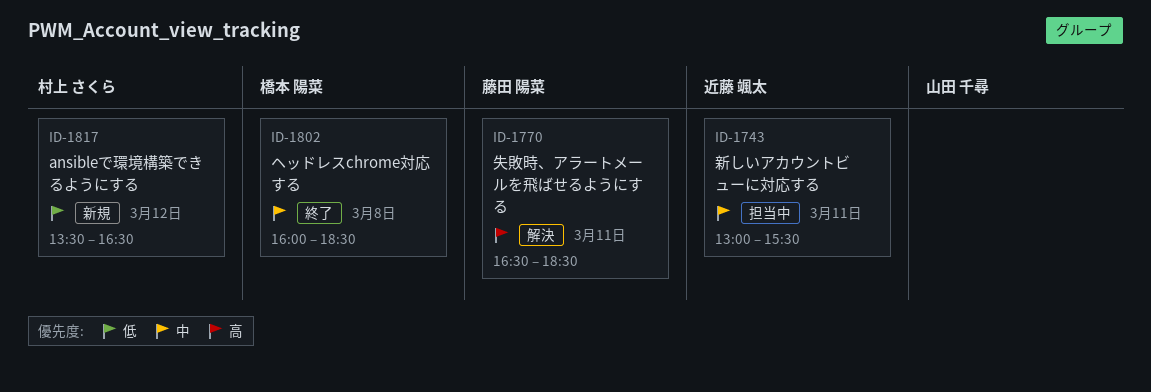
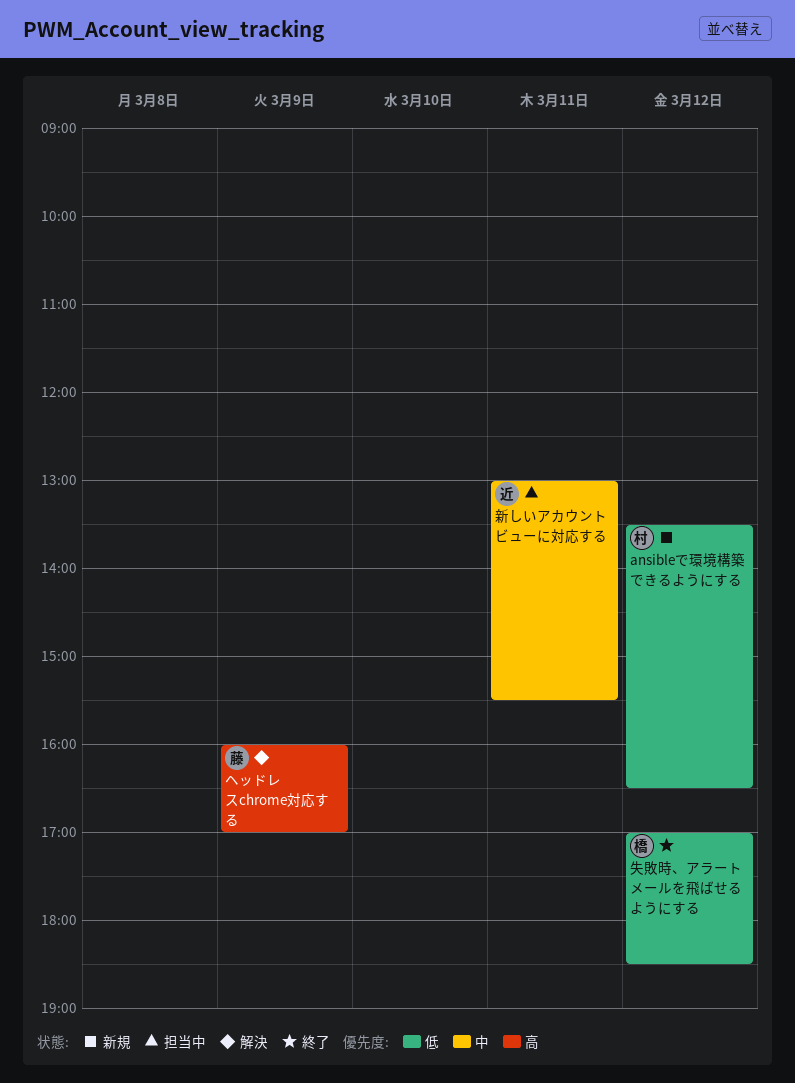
ヘッドレスchrome対応する, status: 終了 -> 解決
ヘッドレスchrome対応する, owner: 橋本 陽菜 -> 藤田 陽菜
ヘッドレスchrome対応する, priority: 中 -> 高
ヘッドレスchrome対応する, day: Mar 8 -> Mar 9
ヘッドレスchrome対応する, ends: 18:30 -> 17:00
失敗時、アラートメールを飛ばせるようにする, status: 解決 -> 終了
失敗時、アラートメールを飛ばせるようにする, owner: 藤田 陽菜 -> 橋本 陽菜
失敗時、アラートメールを飛ばせるようにする, priority: 高 -> 低
失敗時、アラートメールを飛ばせるようにする, day: Mar 11 -> Mar 12
失敗時、アラートメールを飛ばせるようにする, begins: 16:30 -> 17:00

